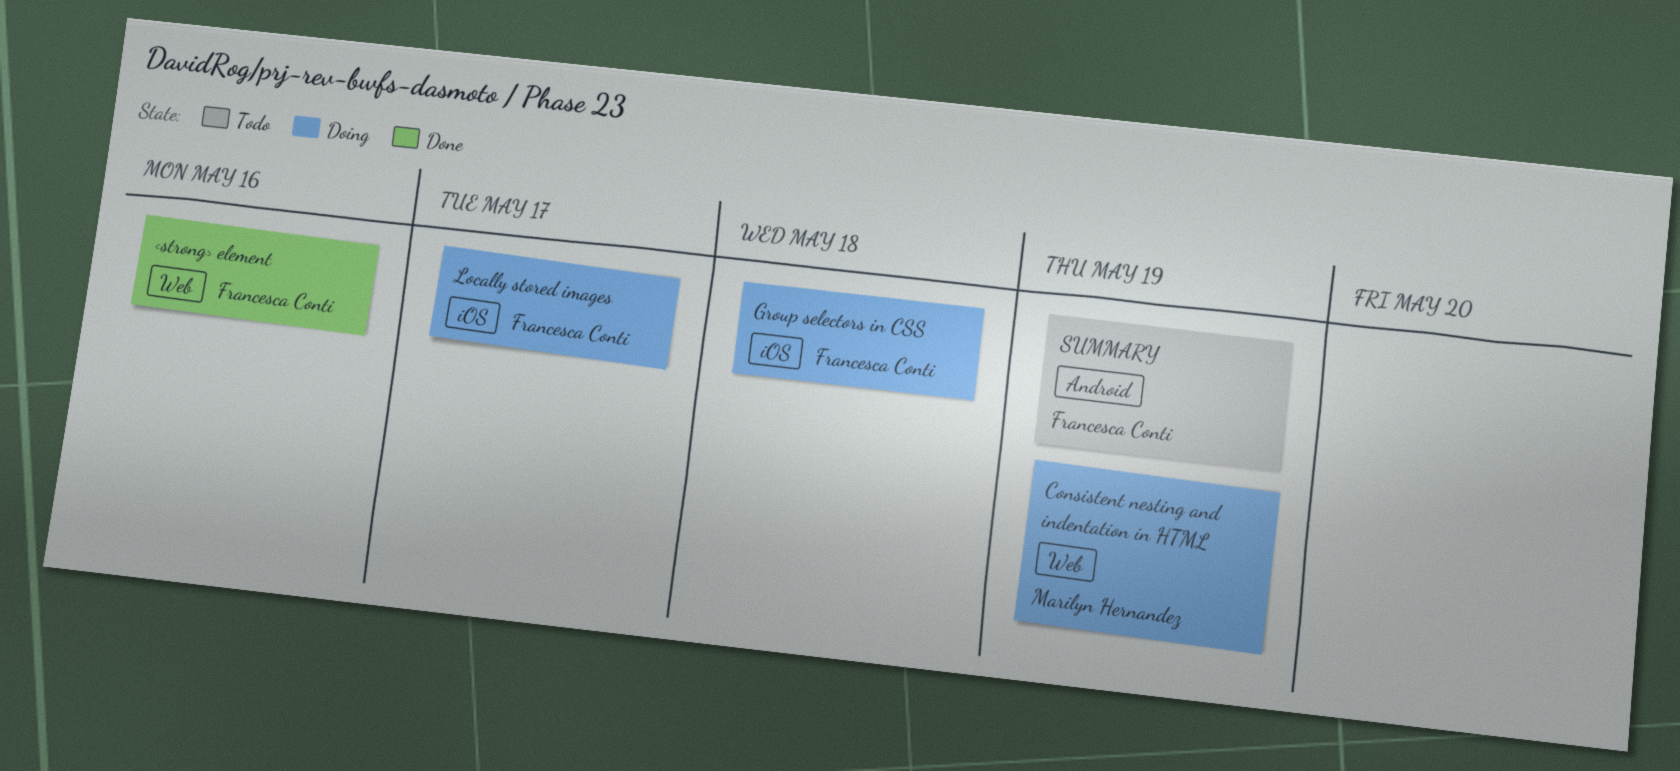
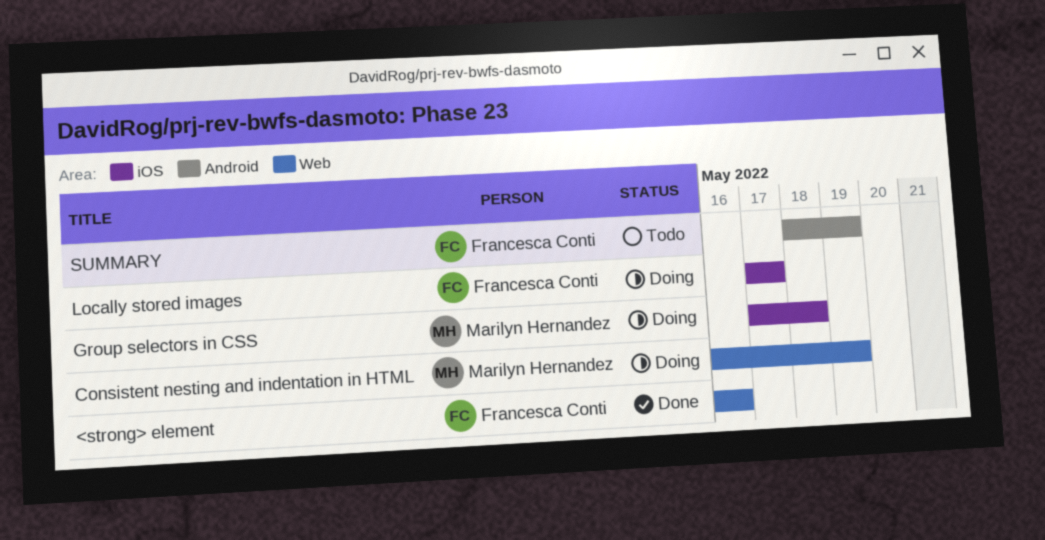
Group selectors in CSS, owner: Francesca Conti -> Marilyn Hernandez

